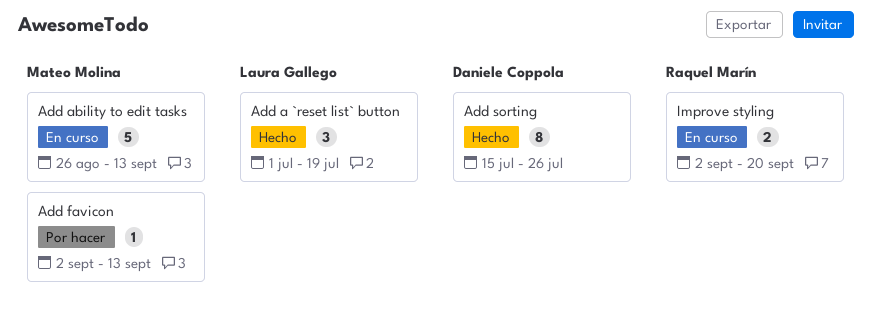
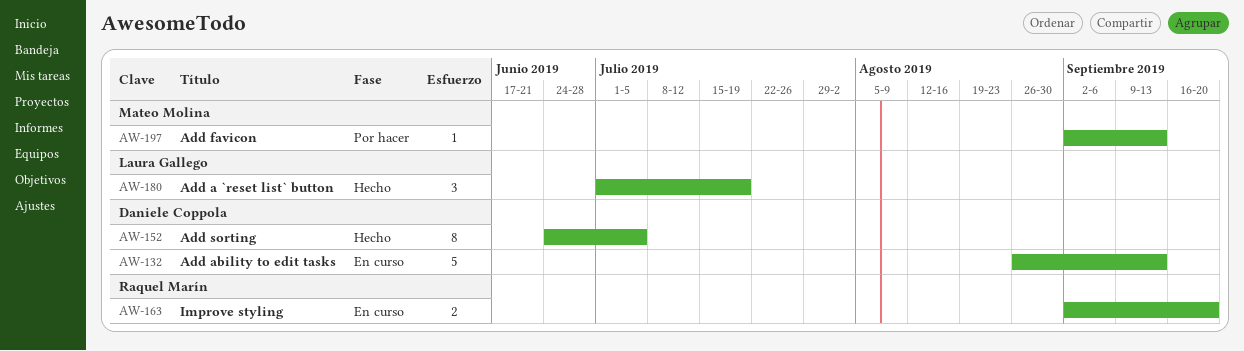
Add ability to edit tasks, owner: Mateo Molina -> Daniele Coppola
Add sorting, start: Jul 15 -> Jun 24
Add sorting, due: Jul 26 -> Jul 5

